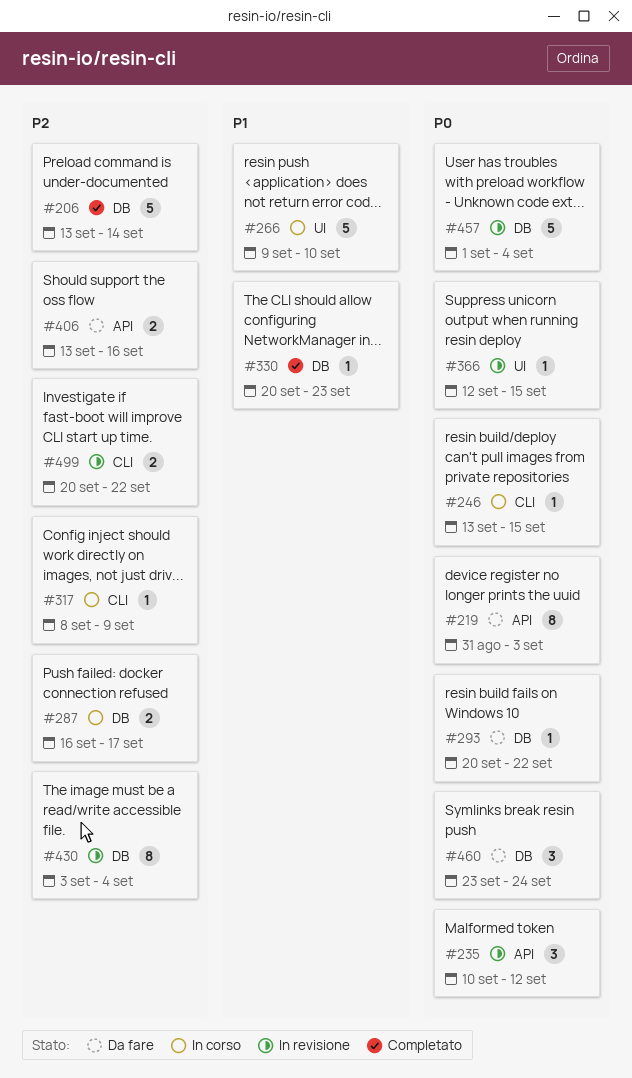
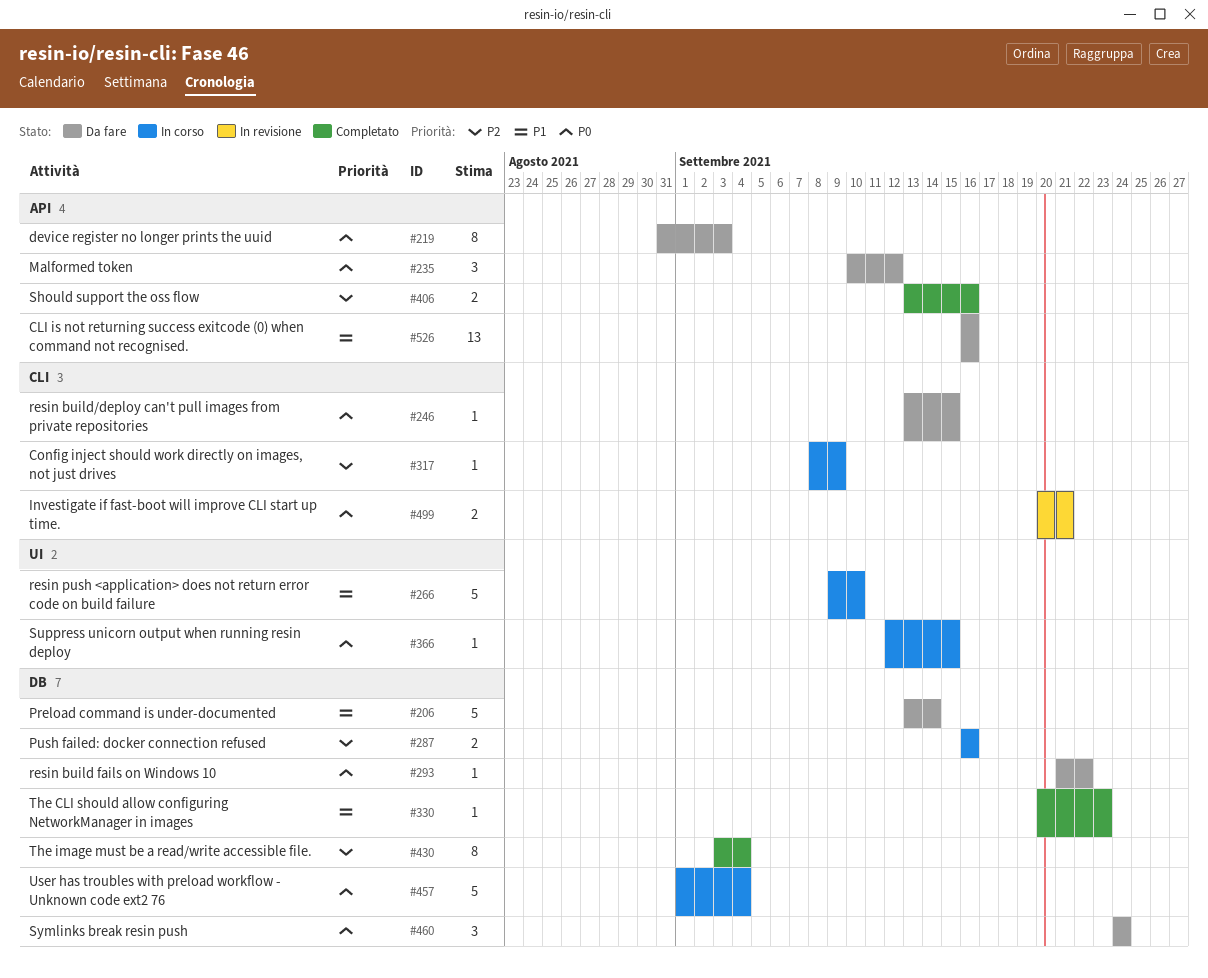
#206, status: Completato -> Da fare
#206, priority: P2 -> P1
#235, status: In revisione -> Da fare
#246, status: In corso -> Da fare
#287, due: Sep 17 -> Sep 16
#293, start: Sep 20 -> Sep 21
#366, status: In revisione -> In corso
#406, status: Da fare -> Completato
#430, status: In revisione -> Completato
#457, status: In revisione -> In corso
#460, start: Sep 23 -> Sep 24
#499, priority: P2 -> P0
#499, due: Sep 22 -> Sep 21
#526: none -> present

